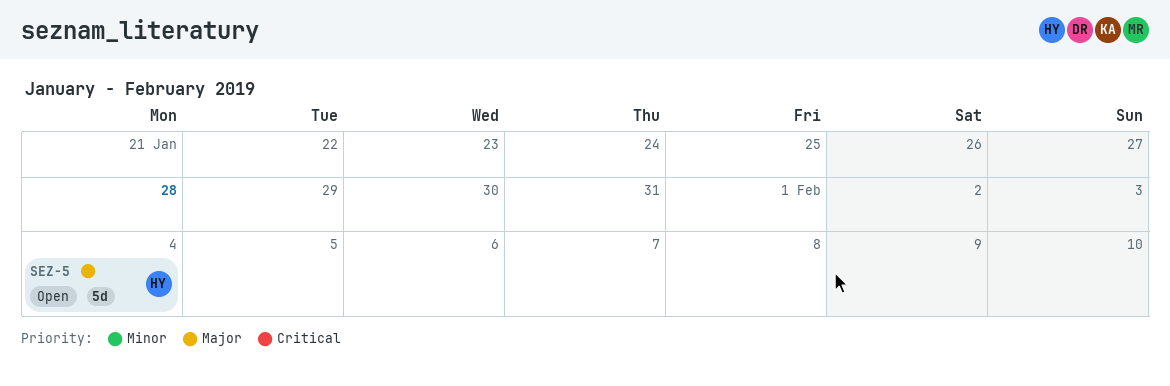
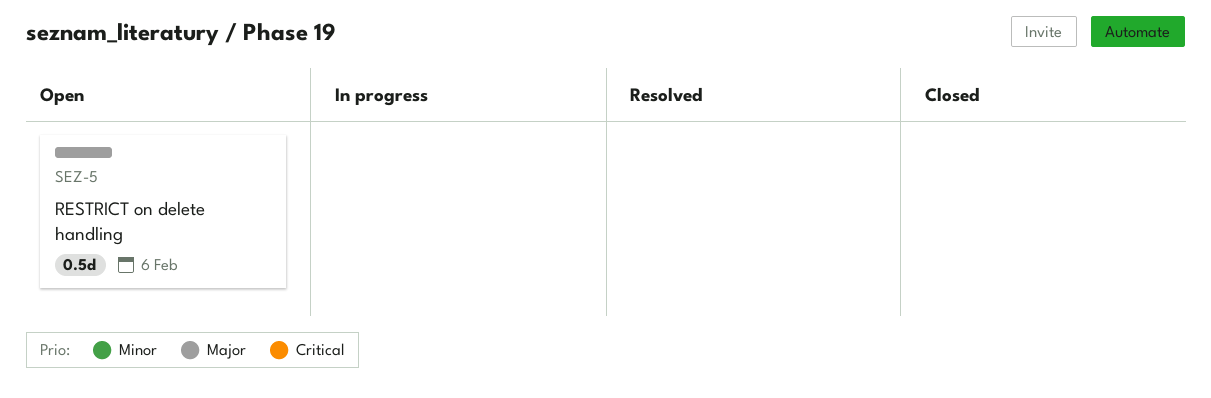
SEZ-5, estimate: 5d -> 0.5d
SEZ-5, due: Feb 4 -> Feb 6

